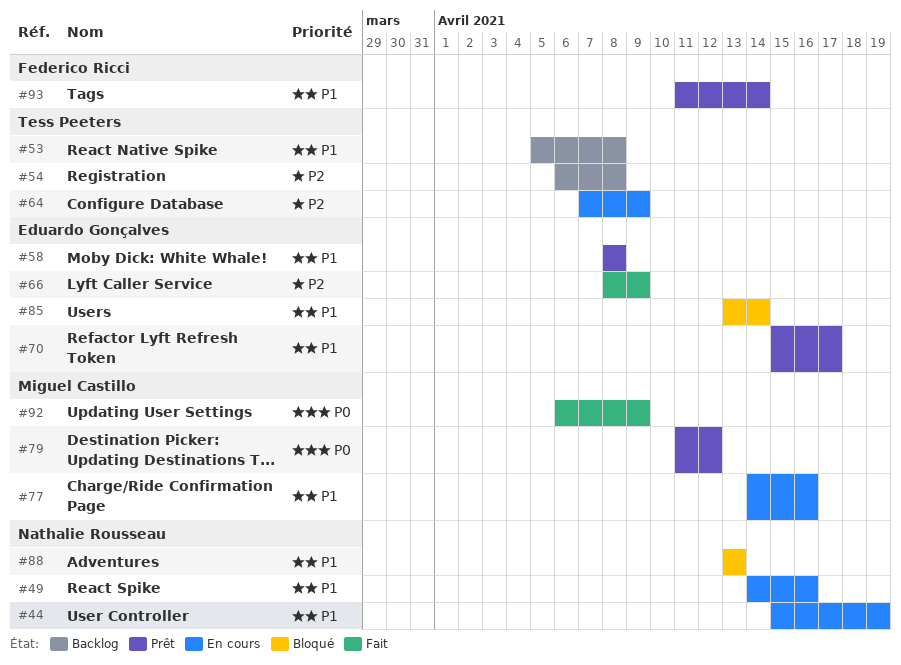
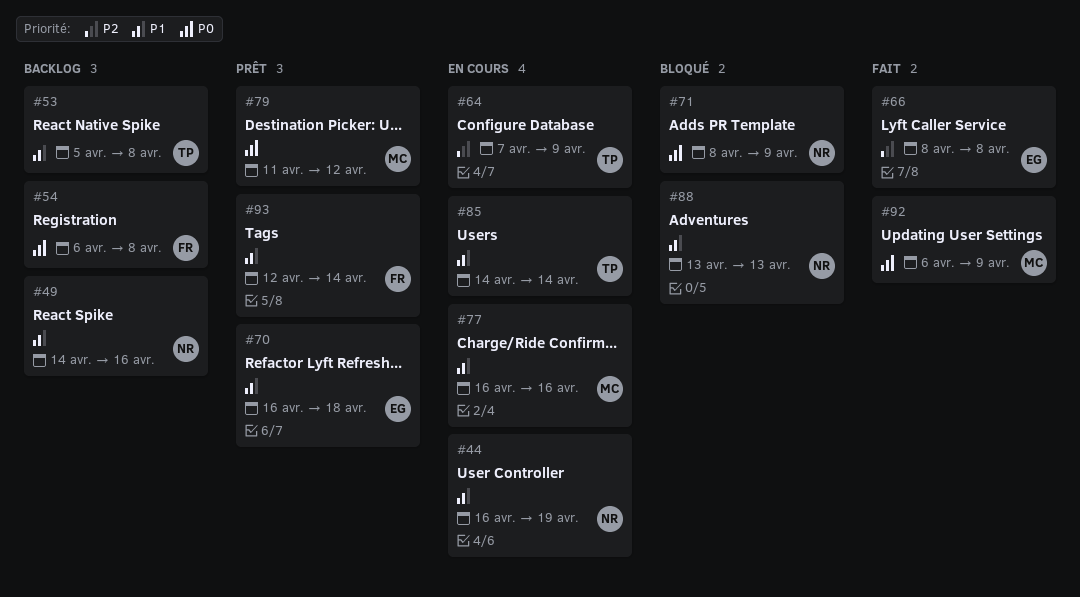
#44, start: Apr 15 -> Apr 16
#49, status: En cours -> Backlog
#54, owner: Tess Peeters -> Federico Ricci
#54, priority: P2 -> P0
#58: present -> none
#66, due: Apr 9 -> Apr 8
#70, start: Apr 15 -> Apr 16
#70, due: Apr 17 -> Apr 18
#71: none -> present
#77, start: Apr 14 -> Apr 16
#85, status: Bloqué -> En cours
#85, owner: Eduardo Gonçalves -> Tess Peeters
#85, start: Apr 13 -> Apr 14
#93, start: Apr 11 -> Apr 12

